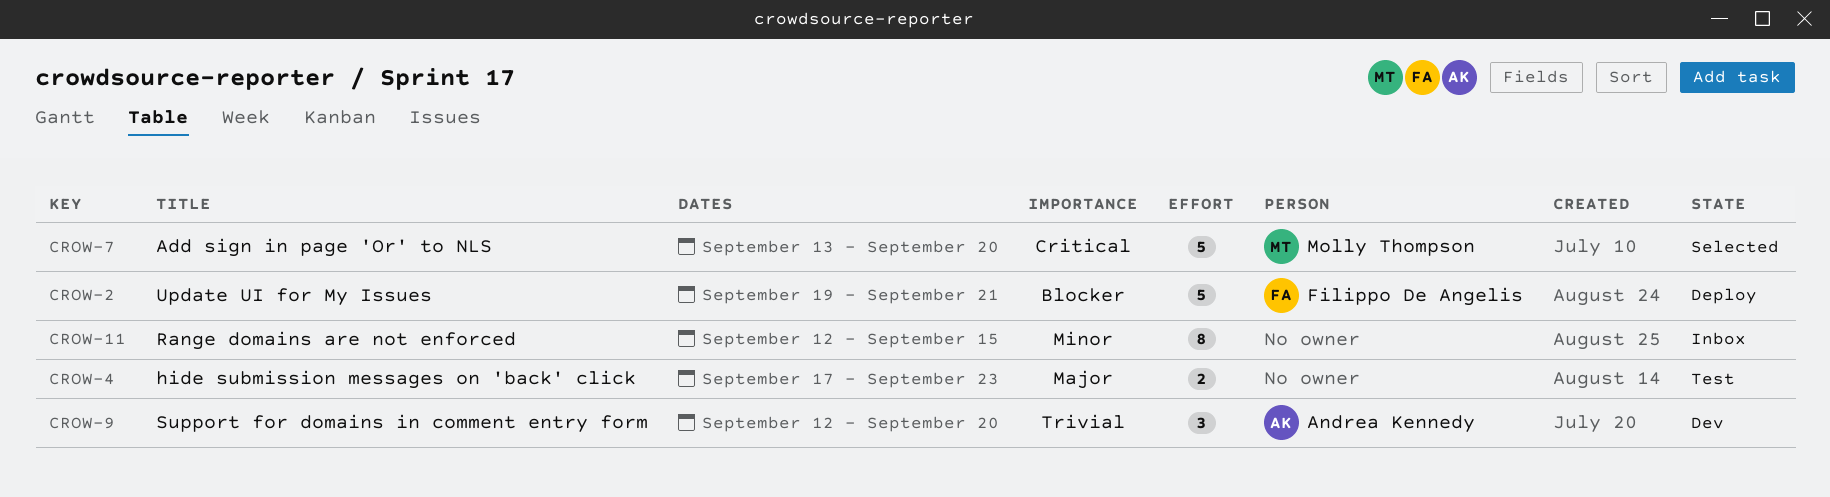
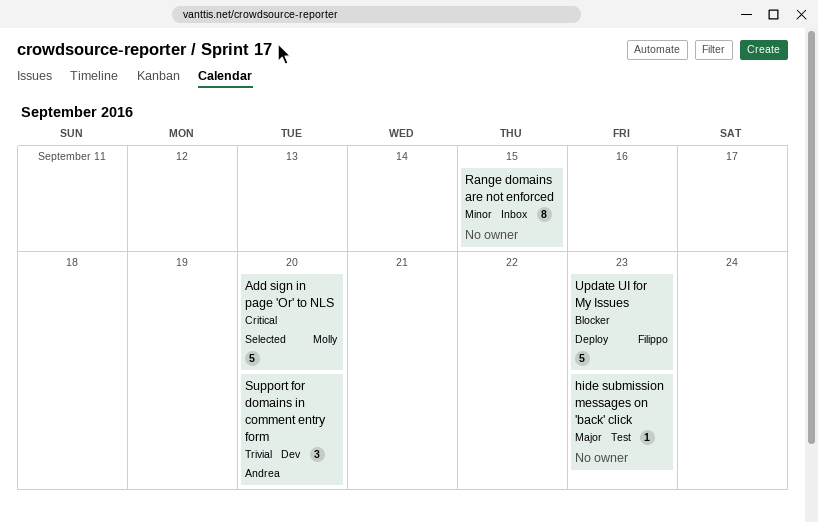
hide submission messages on 'back' click, estimate: 2 -> 1
Update UI for My Issues, due: Sep 21 -> Sep 23

